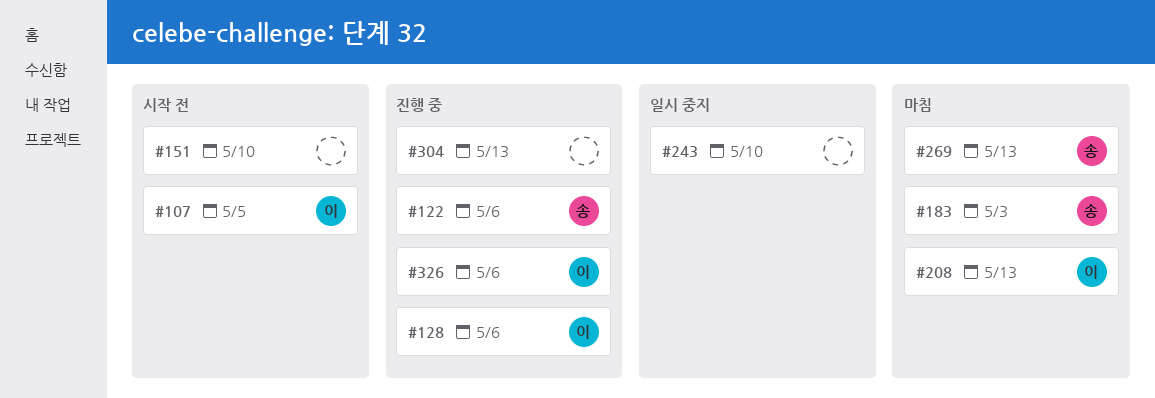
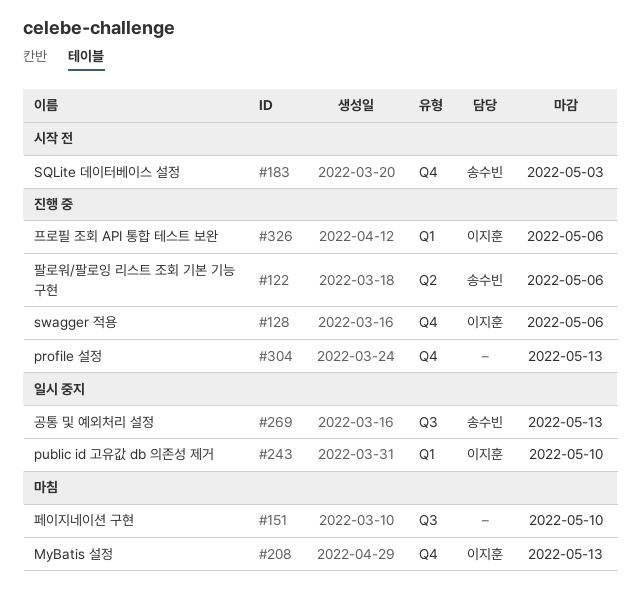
#107: present -> none
#151, status: 시작 전 -> 마침
#183, status: 마침 -> 시작 전
#243, owner: none -> 이지훈
#269, status: 마침 -> 일시 중지

